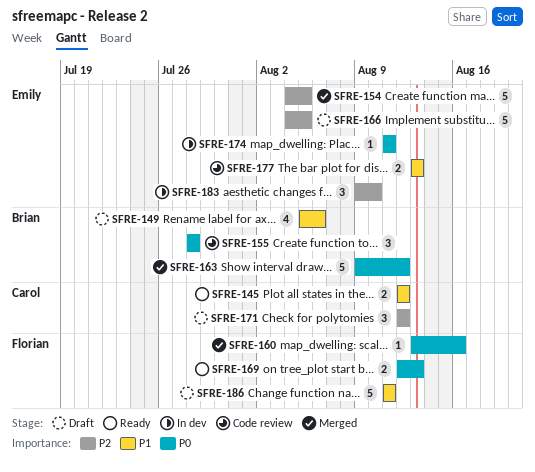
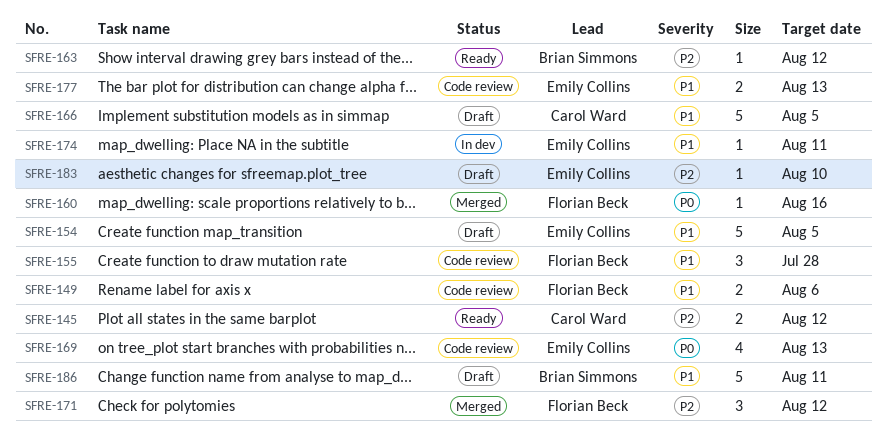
SFRE-145, priority: P1 -> P2
SFRE-149, status: Draft -> Code review
SFRE-149, owner: Brian Simmons -> Florian Beck
SFRE-149, estimate: 4 -> 2
SFRE-154, status: Merged -> Draft
SFRE-154, priority: P2 -> P1
SFRE-155, owner: Brian Simmons -> Florian Beck
SFRE-155, priority: P0 -> P1
SFRE-163, status: Merged -> Ready
SFRE-163, priority: P0 -> P2
SFRE-163, estimate: 5 -> 1
SFRE-166, owner: Emily Collins -> Carol Ward
SFRE-166, priority: P2 -> P1
SFRE-169, status: Ready -> Code review
SFRE-169, owner: Florian Beck -> Emily Collins
SFRE-169, estimate: 2 -> 4
SFRE-171, status: Draft -> Merged
SFRE-171, owner: Carol Ward -> Florian Beck
SFRE-174, priority: P0 -> P1
SFRE-183, status: In dev -> Draft
SFRE-183, estimate: 3 -> 1
SFRE-186, owner: Florian Beck -> Brian Simmons

